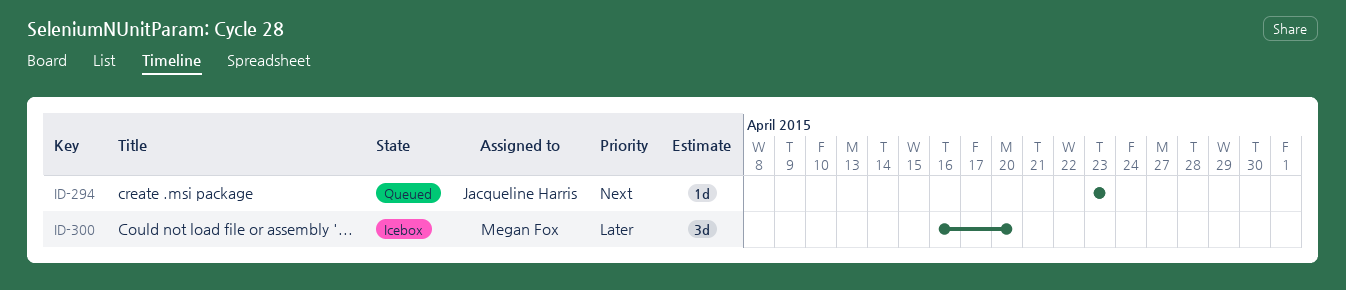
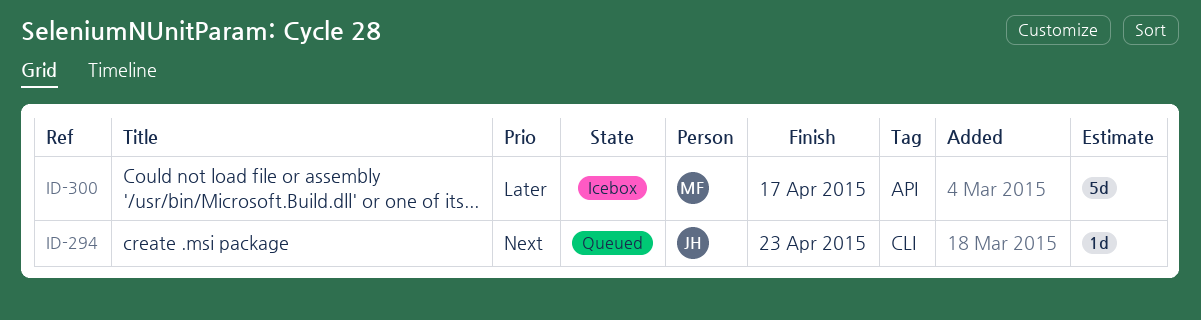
ID-300, estimate: 3d -> 5d
ID-300, due: Apr 20 -> Apr 17

